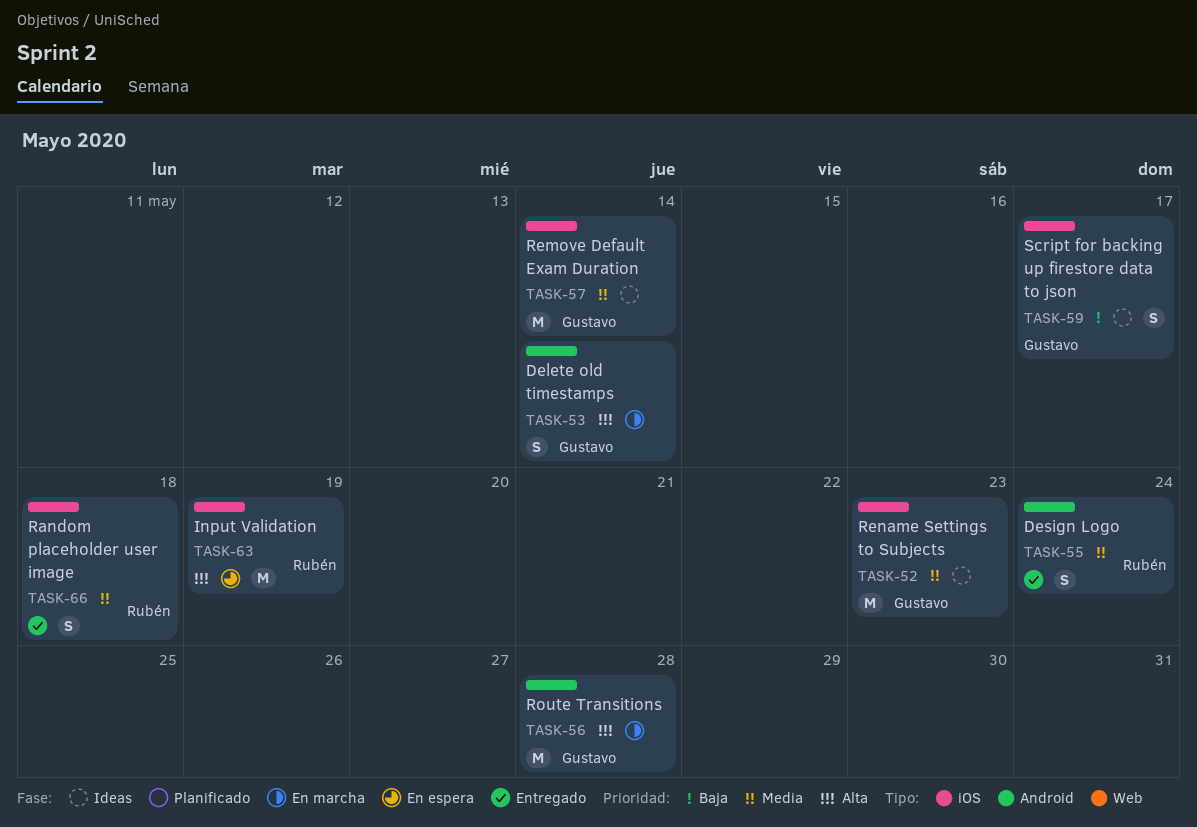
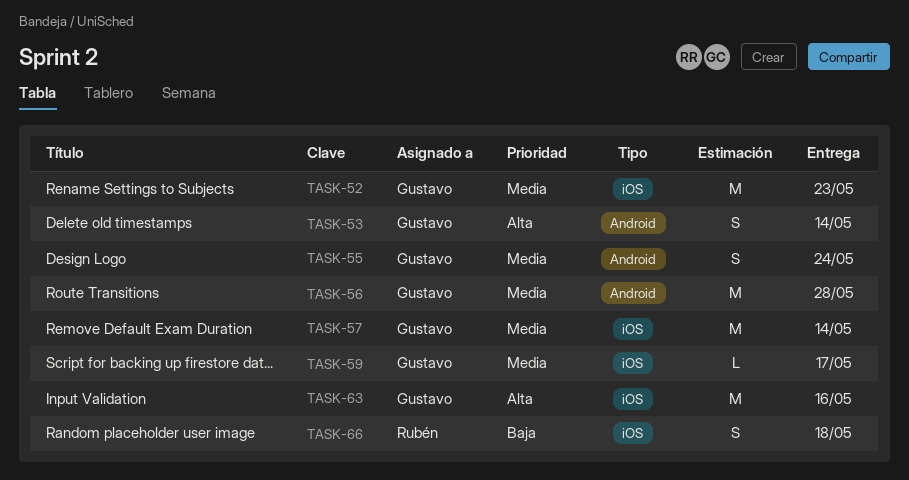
TASK-55, owner: Rubén -> Gustavo
TASK-56, priority: Alta -> Media
TASK-59, priority: Baja -> Media
TASK-59, estimate: S -> L
TASK-63, owner: Rubén -> Gustavo
TASK-63, due: May 19 -> May 16
TASK-66, priority: Media -> Baja

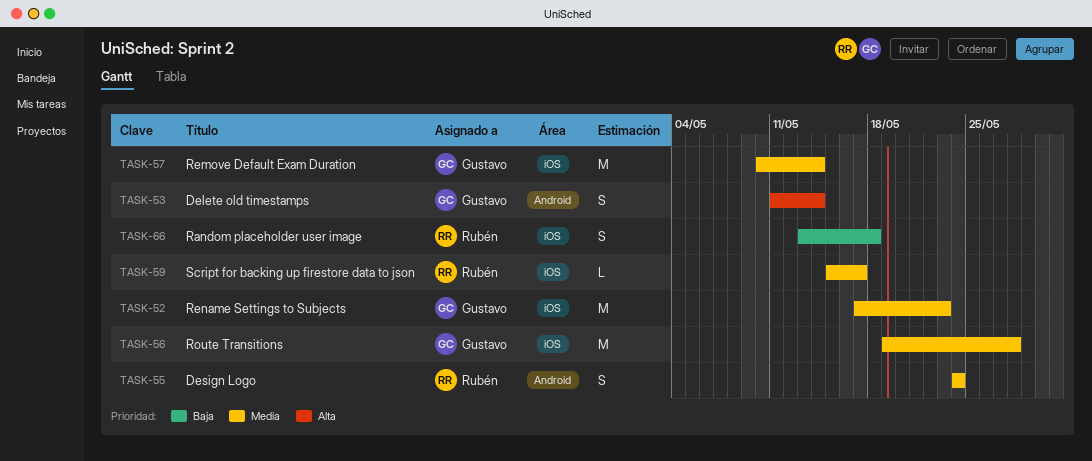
TASK-55, owner: Gustavo -> Rubén
TASK-56, label: Android -> iOS
TASK-59, owner: Gustavo -> Rubén
TASK-63: present -> none

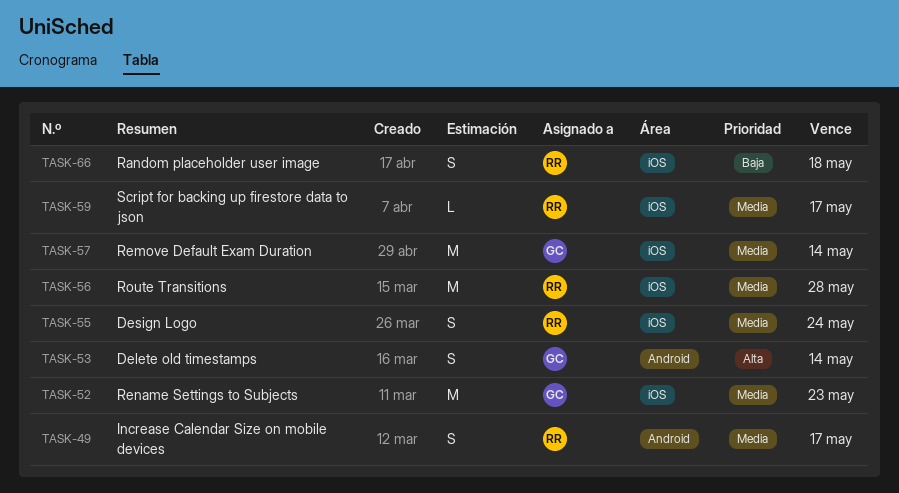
TASK-49: none -> present
TASK-55, label: Android -> iOS
TASK-56, owner: Gustavo -> Rubén

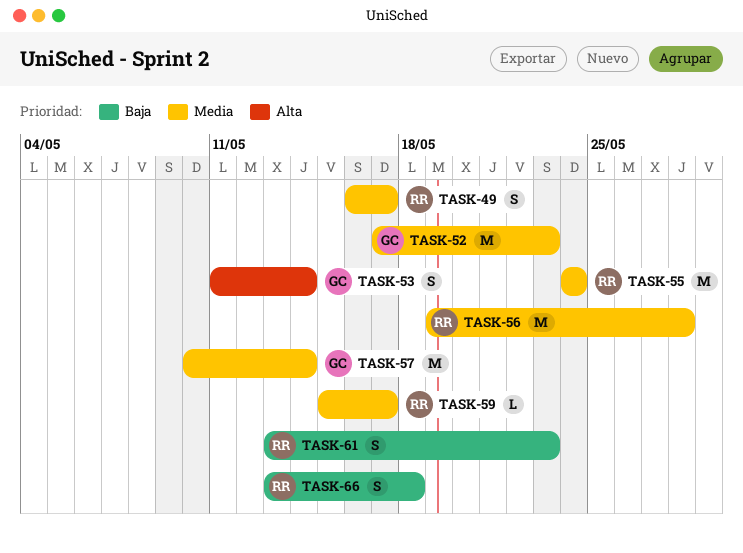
TASK-55, estimate: S -> M
TASK-61: none -> present

